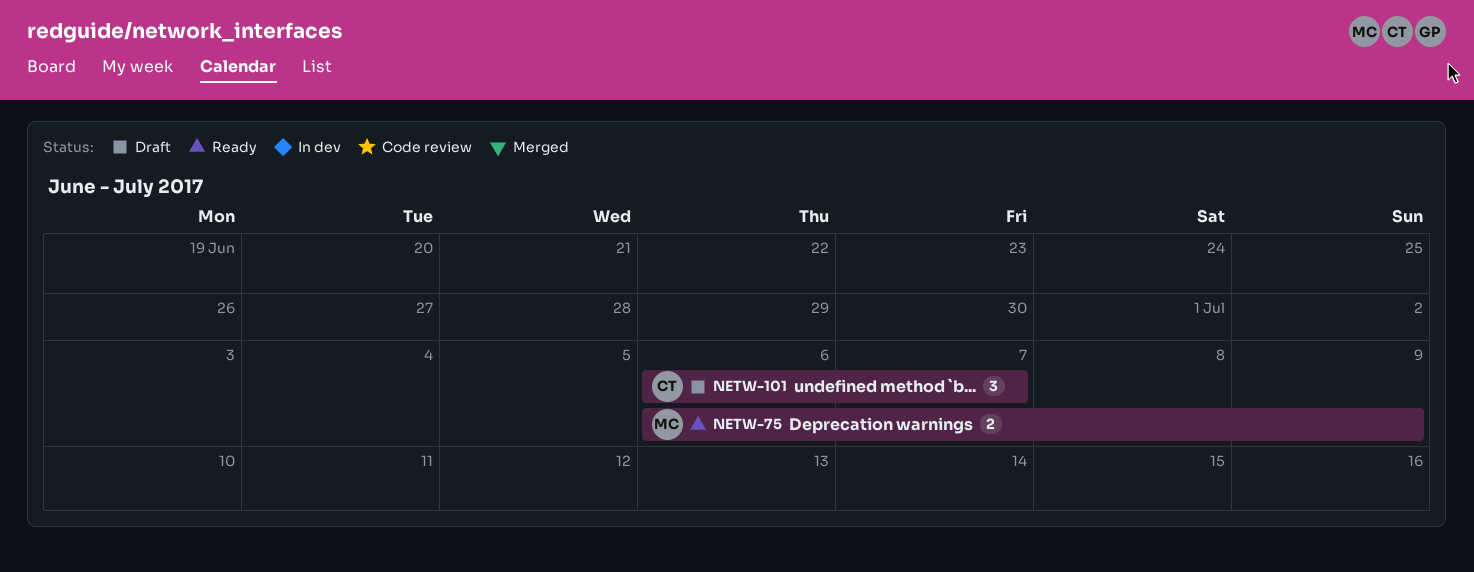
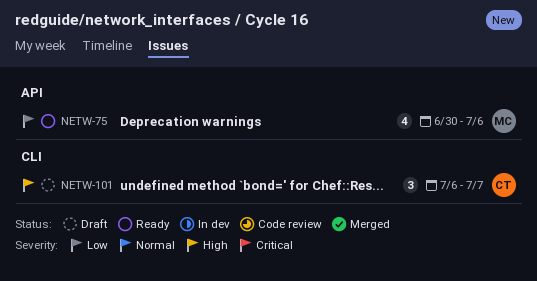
NETW-75, estimate: 2 -> 4
NETW-75, start: Jul 6 -> Jun 30
NETW-75, due: Jul 9 -> Jul 6

